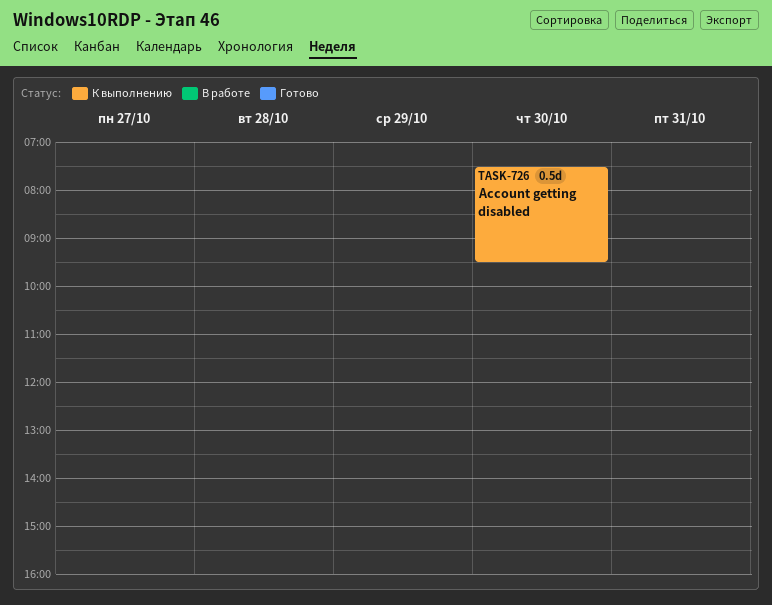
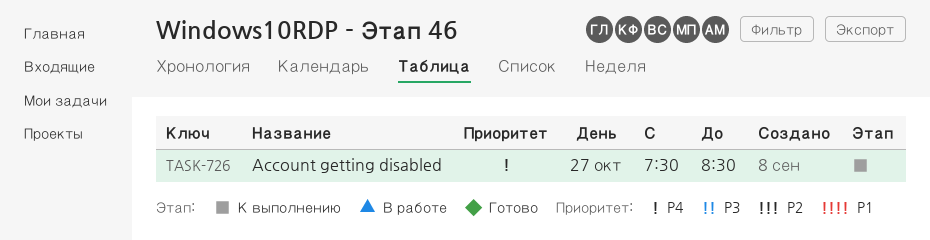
TASK-726, day: Oct 30 -> Oct 27
TASK-726, ends: 09:30 -> 08:30

